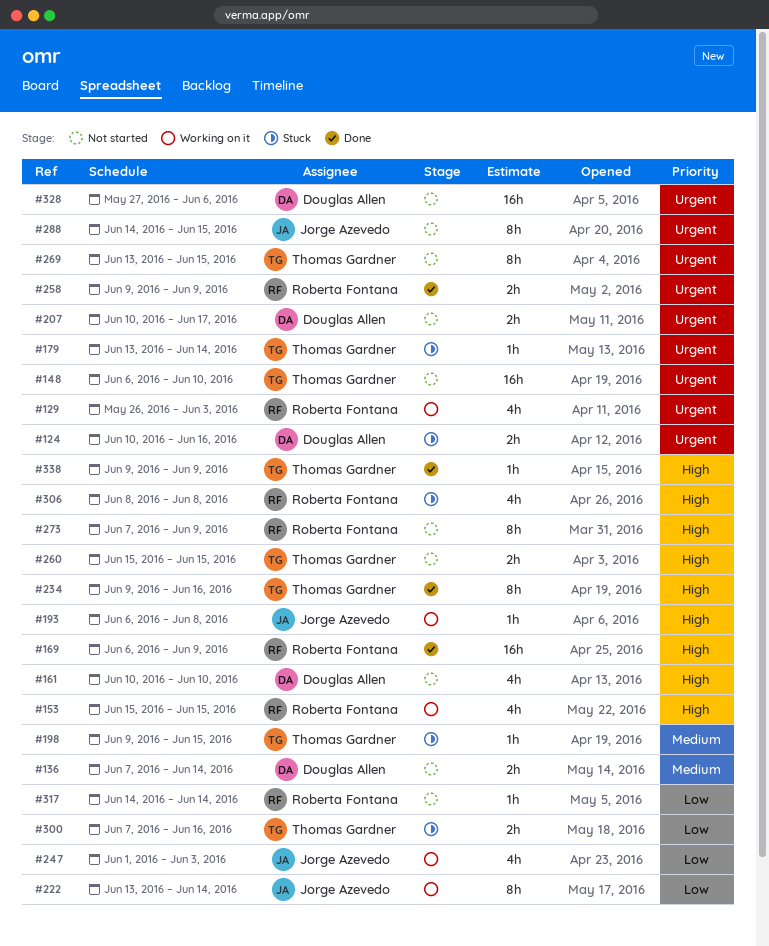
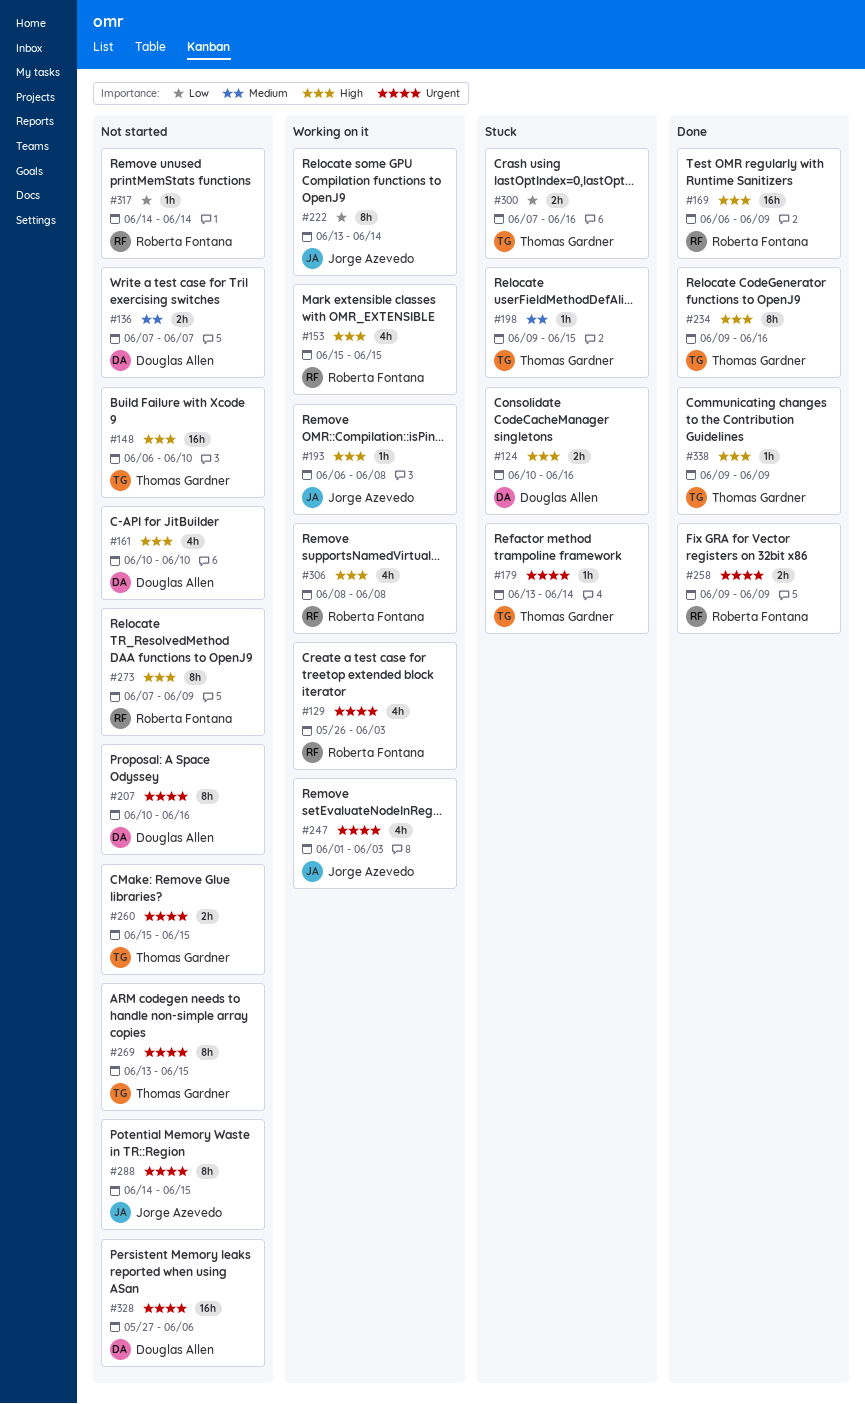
#124, priority: Urgent -> High
#136, due: Jun 14 -> Jun 7
#148, priority: Urgent -> High
#207, estimate: 2h -> 8h
#207, due: Jun 17 -> Jun 16
#247, priority: Low -> Urgent
#260, priority: High -> Urgent
#306, status: Stuck -> Working on it

